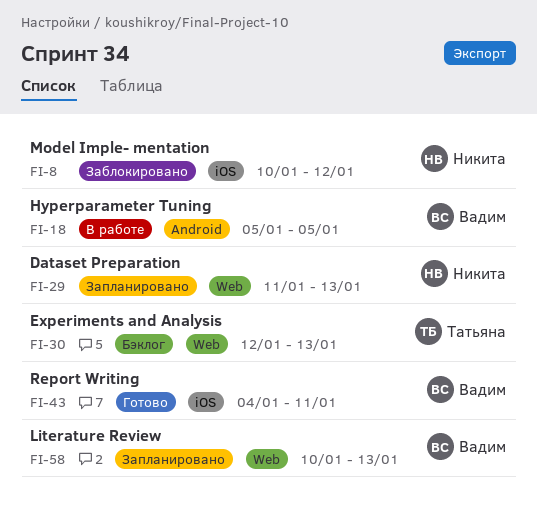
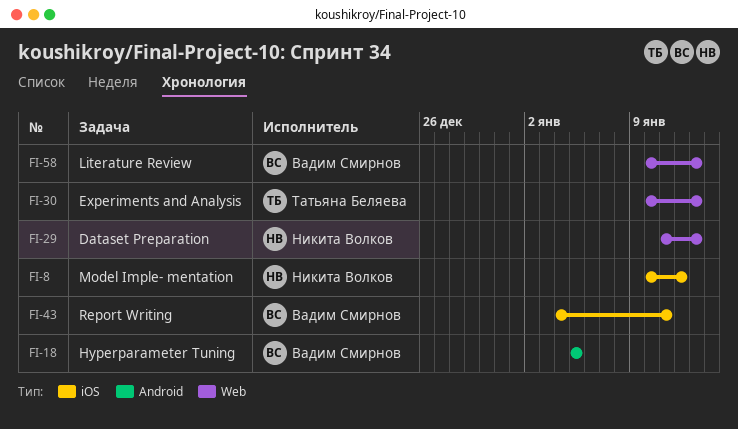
FI-30, start: Jan 12 -> Jan 10

